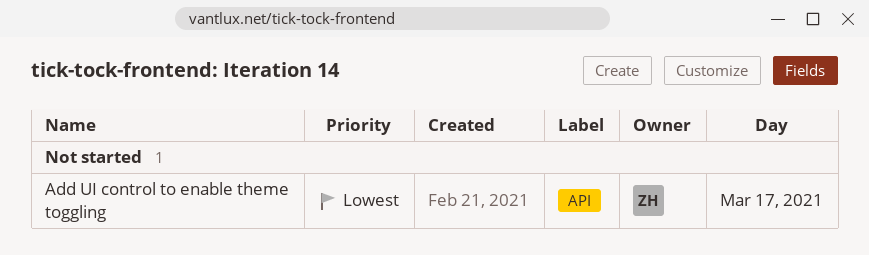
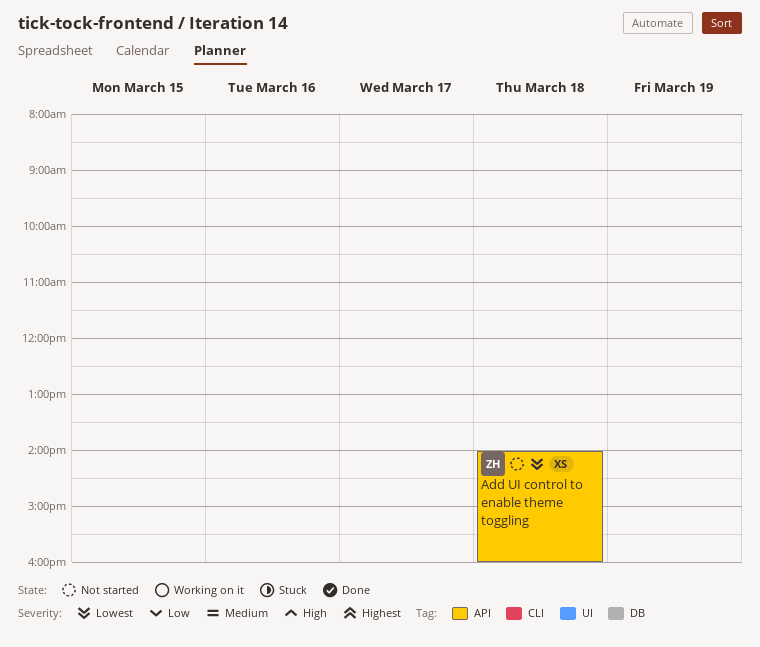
Add UI control to enable theme toggling, day: Mar 17 -> Mar 18

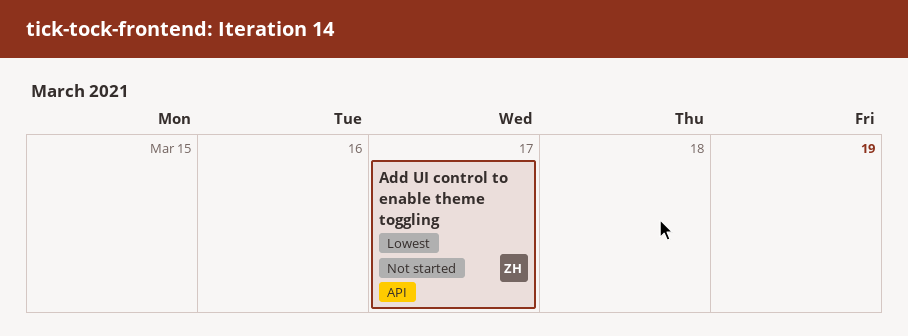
Add UI control to enable theme toggling, day: Mar 18 -> Mar 17

